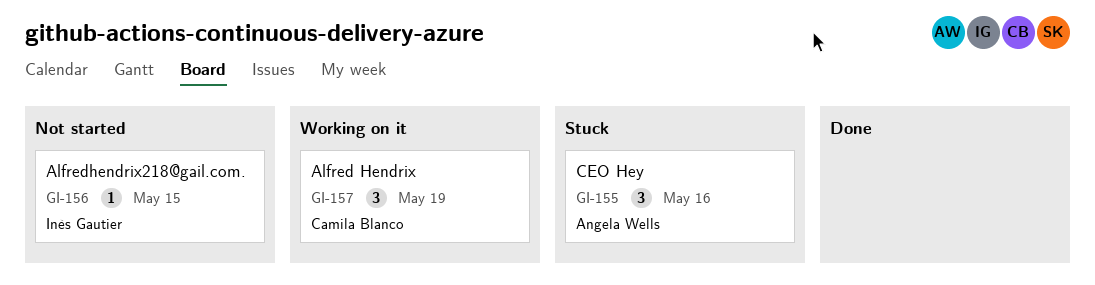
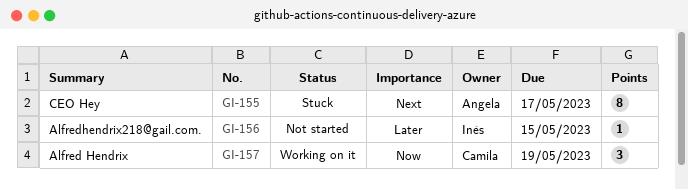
GI-155, estimate: 3 -> 8
GI-155, due: May 16 -> May 17

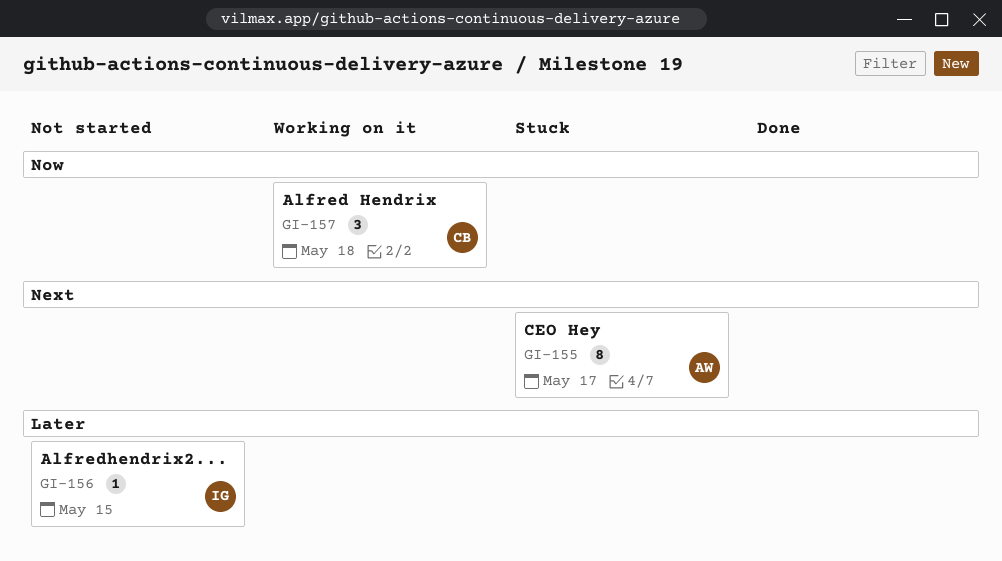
GI-157, due: May 19 -> May 18

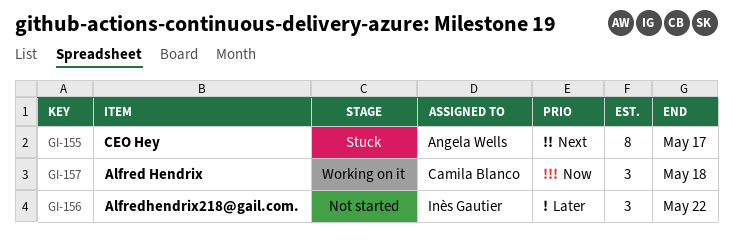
GI-156, estimate: 1 -> 3
GI-156, due: May 15 -> May 22

